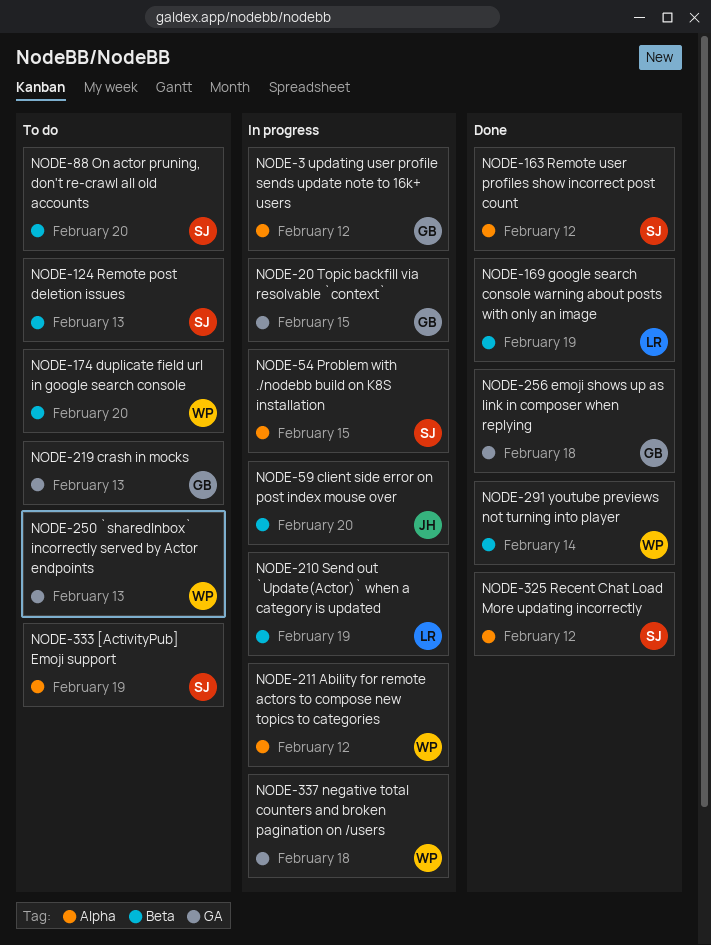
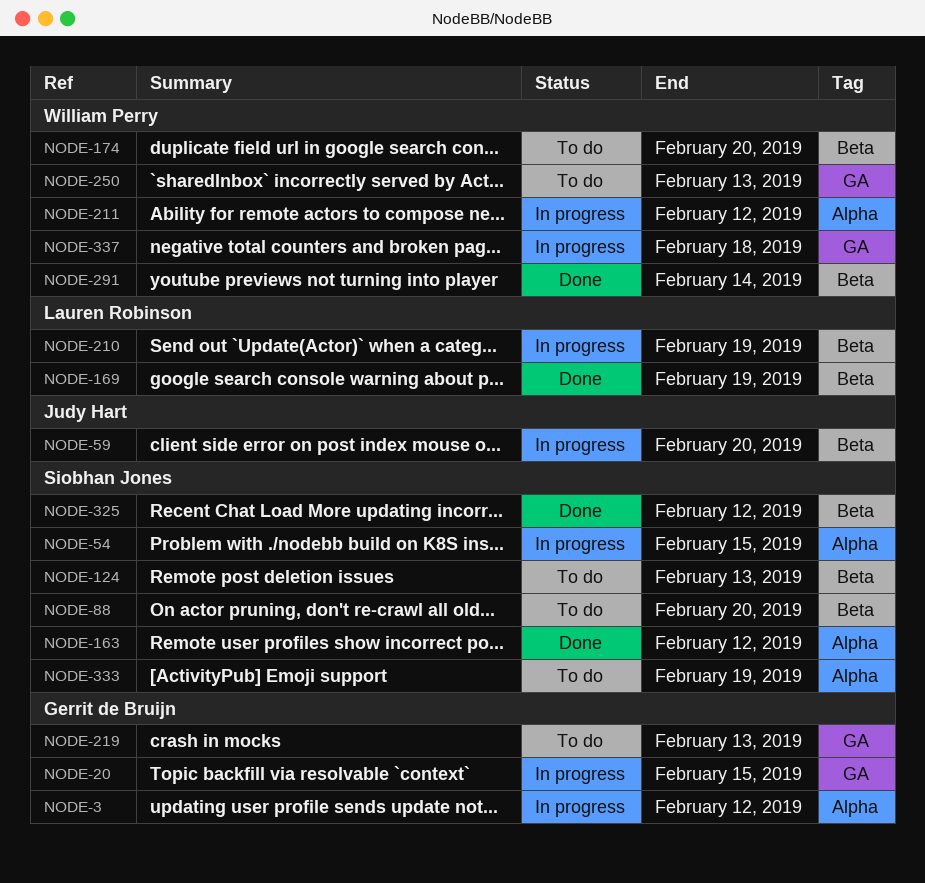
NODE-256: present -> none
NODE-325, label: Alpha -> Beta

